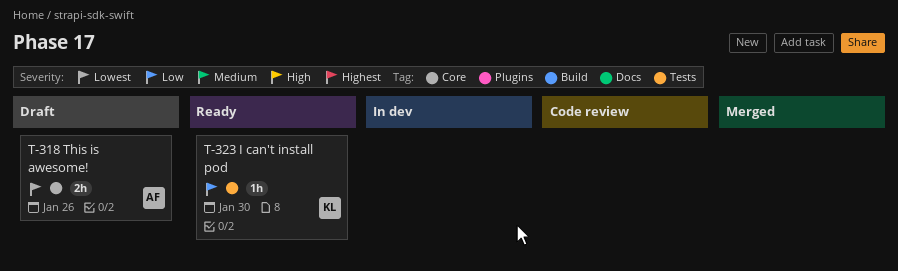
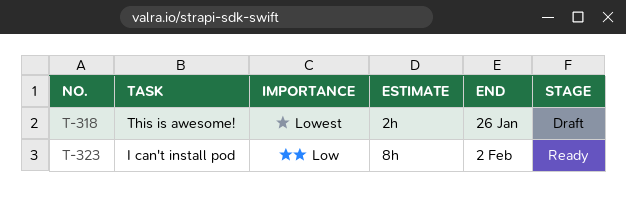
T-323, estimate: 1h -> 8h
T-323, due: Jan 30 -> Feb 2

